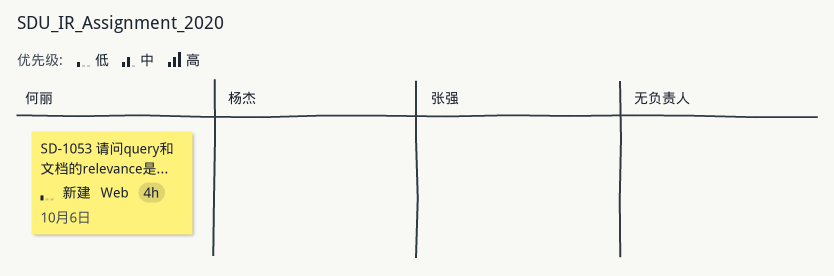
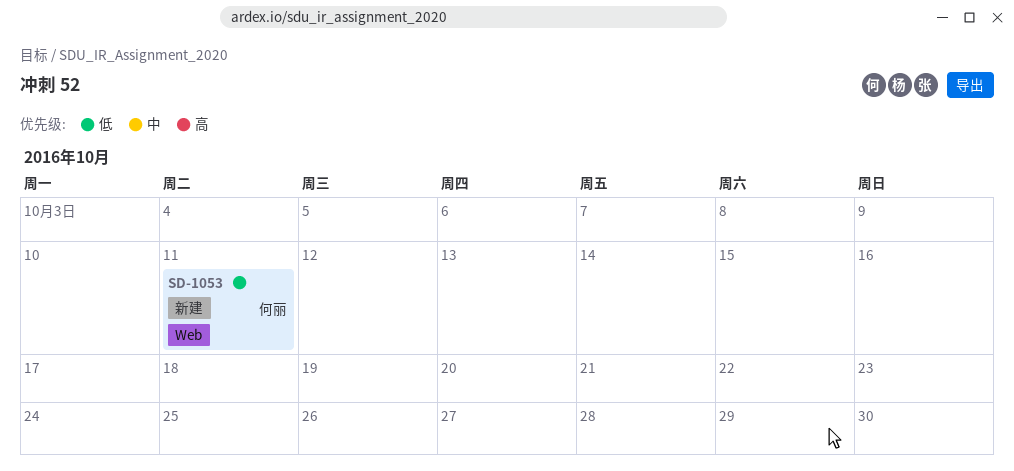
SD-1053, due: Oct 6 -> Oct 11

